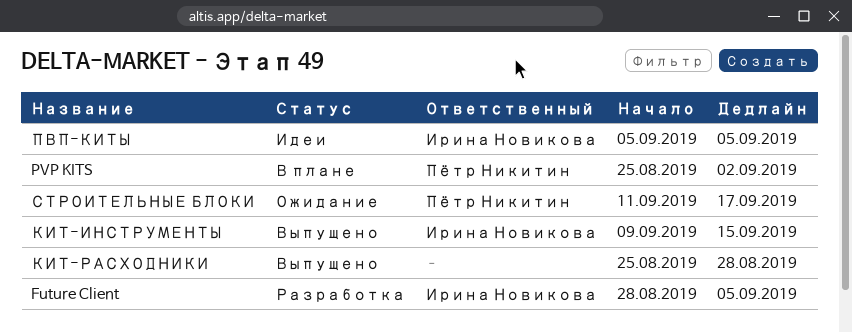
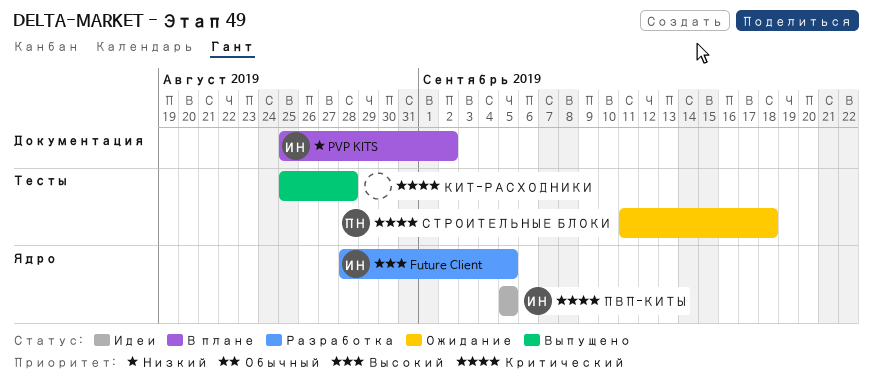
PVP KITS, owner: Пётр Никитин -> Ирина Новикова
КИТ-ИНСТРУМЕНТЫ: present -> none
СТРОИТЕЛЬНЫЕ БЛОКИ, due: Sep 17 -> Sep 18

